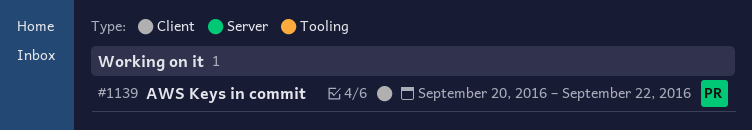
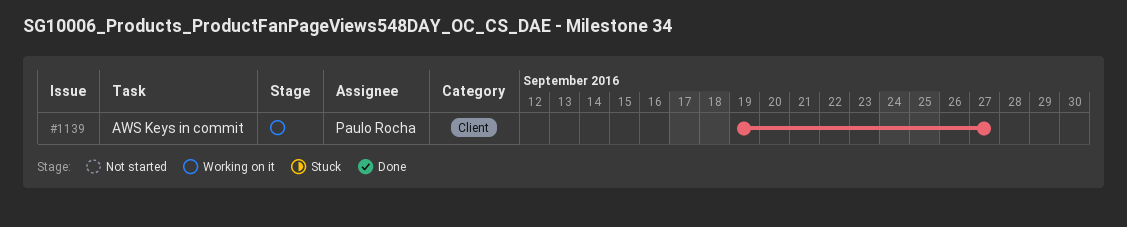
#1139, start: Sep 20 -> Sep 19
#1139, due: Sep 22 -> Sep 27

